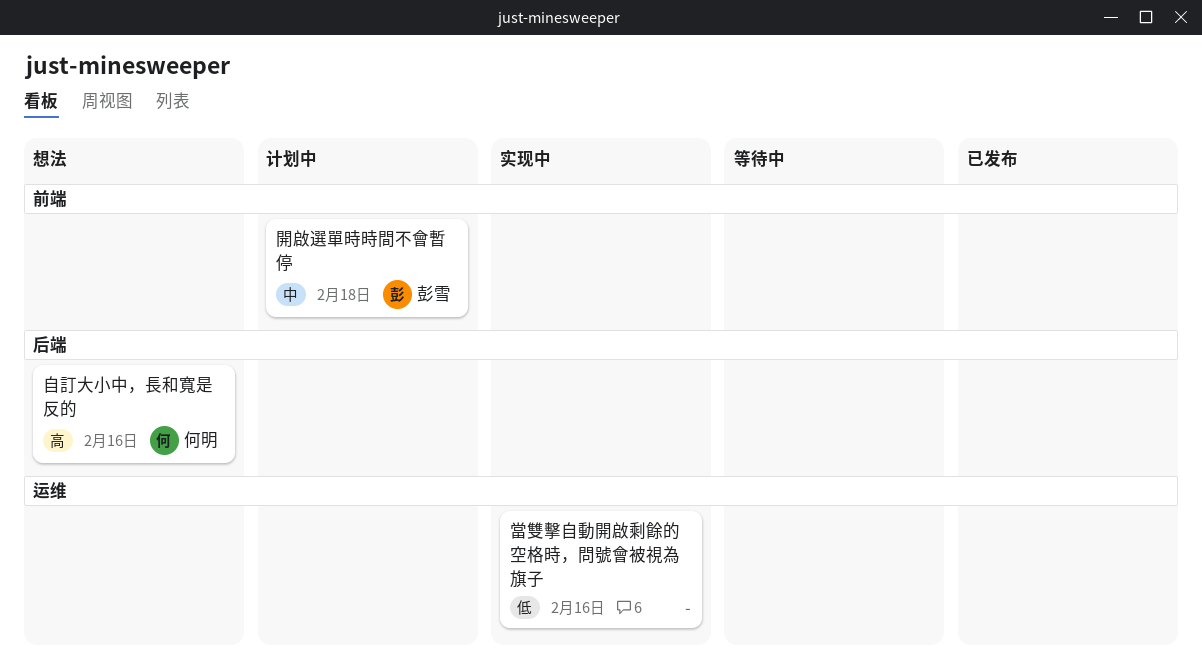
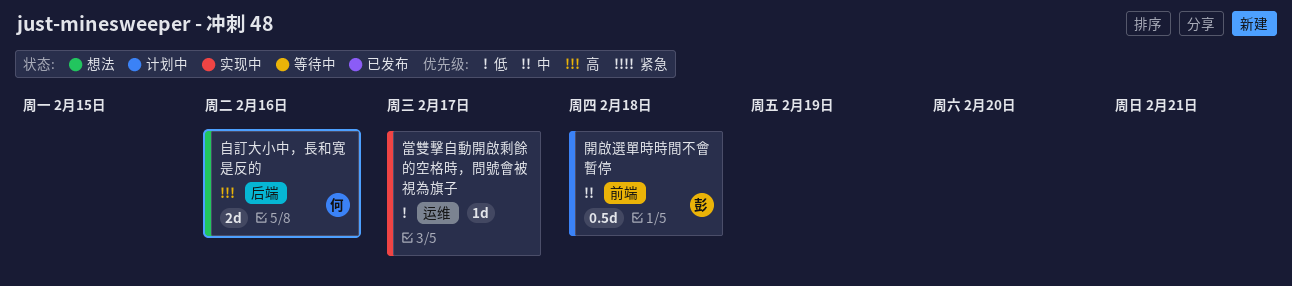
當雙擊自動開啟剩餘的空格時，問號會被視為旗子, due: Feb 16 -> Feb 17

